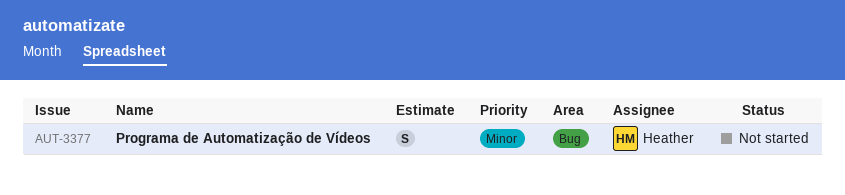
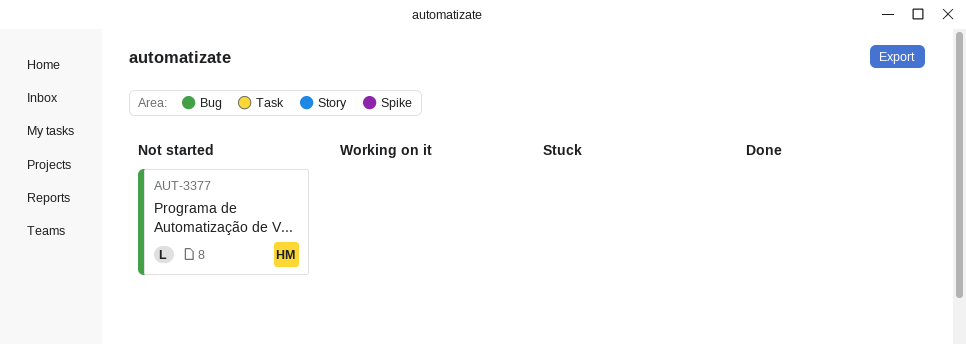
AUT-3377, estimate: S -> L

